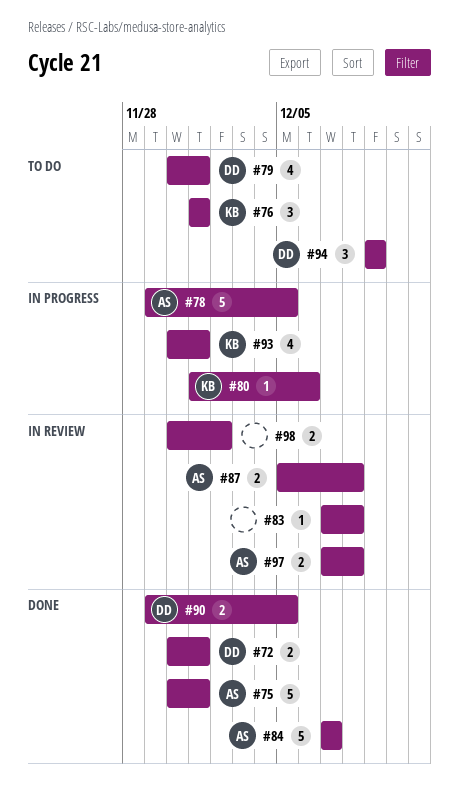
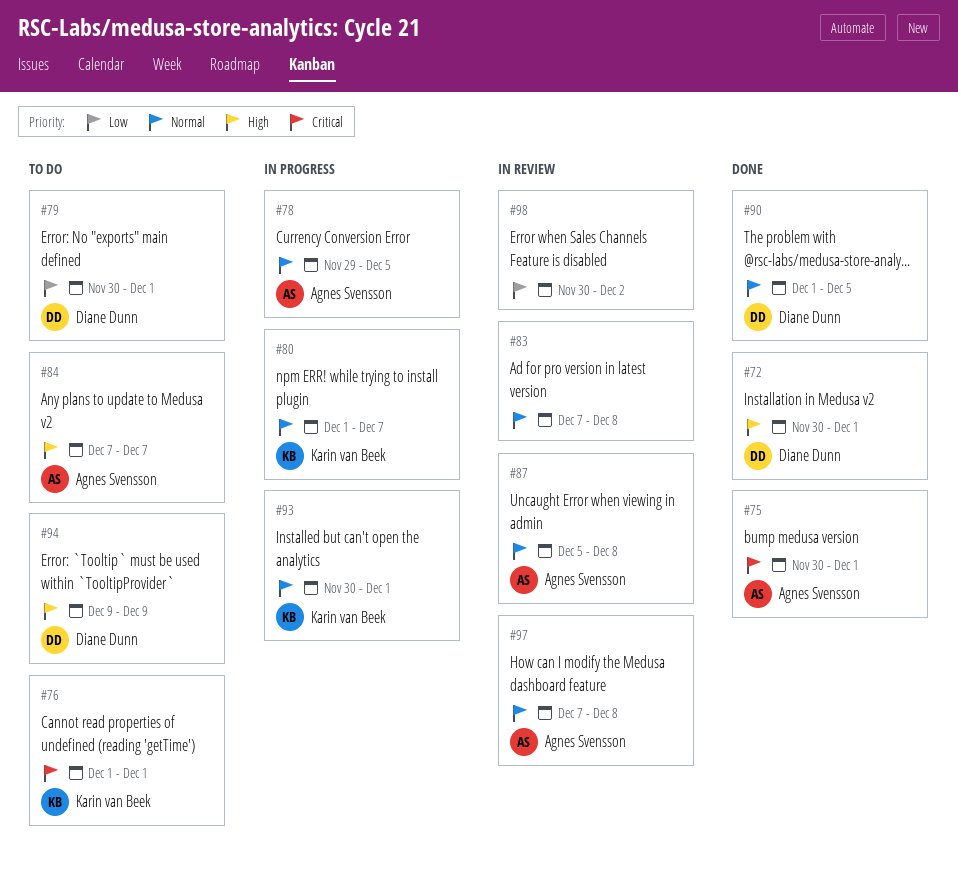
#80, due: Dec 6 -> Dec 7
#84, status: Done -> To do
#90, start: Nov 29 -> Dec 1

